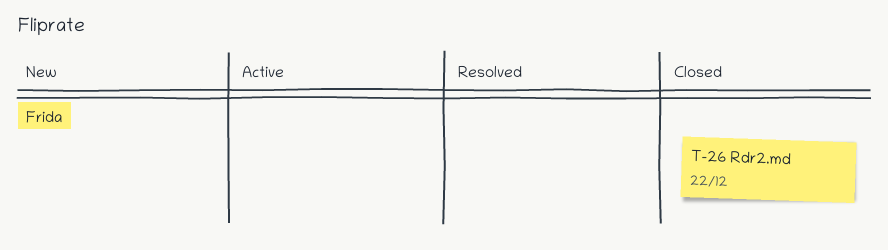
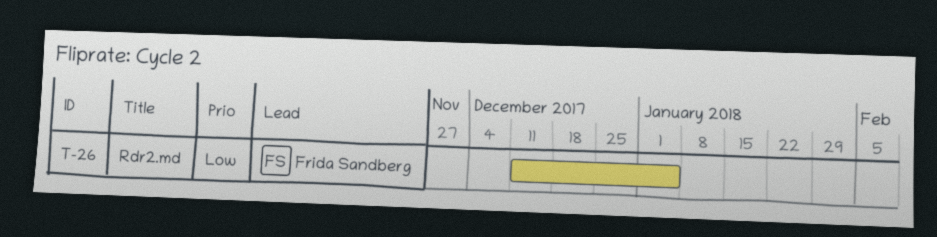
T-26, due: Dec 22 -> Jan 5

